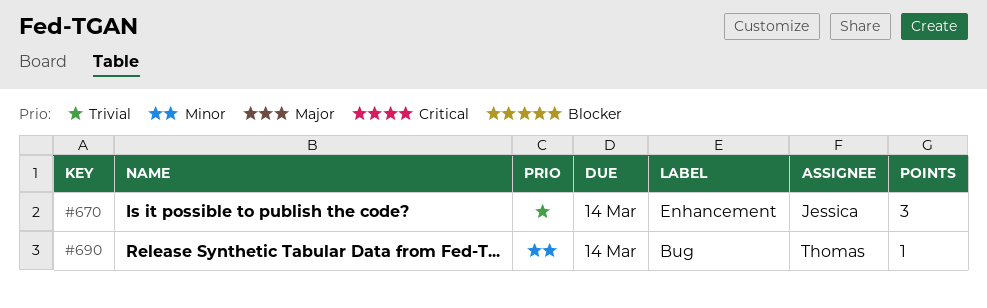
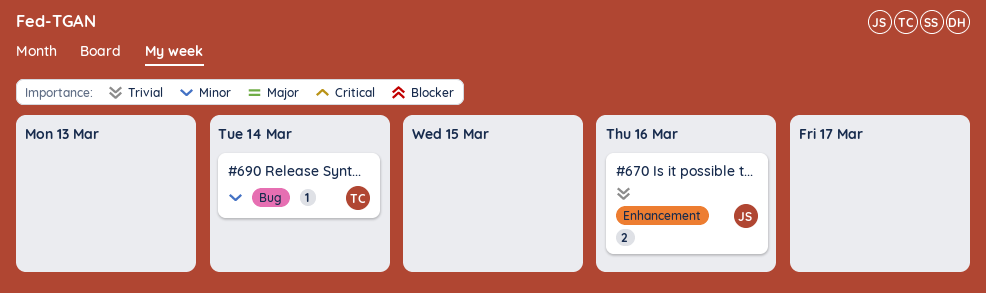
#670, estimate: 3 -> 2
#670, due: Mar 14 -> Mar 16

